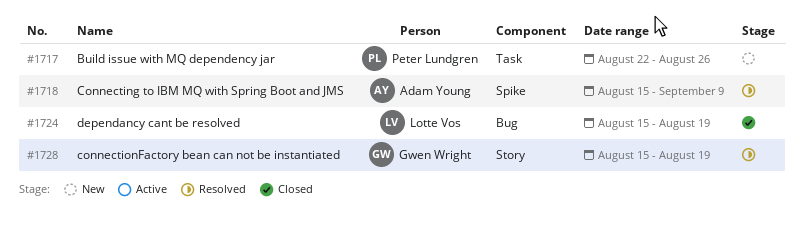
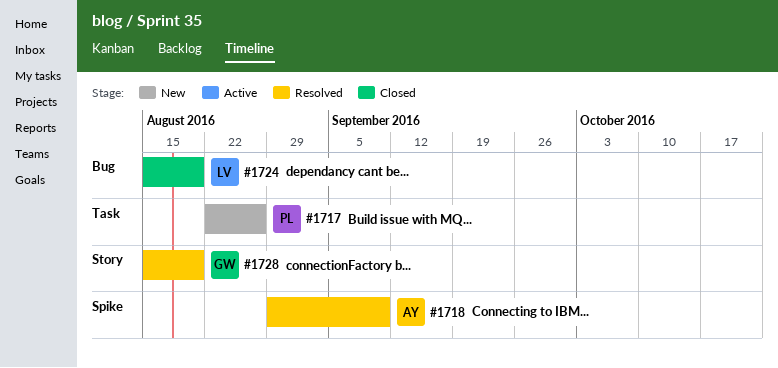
#1718, start: Aug 15 -> Aug 29

